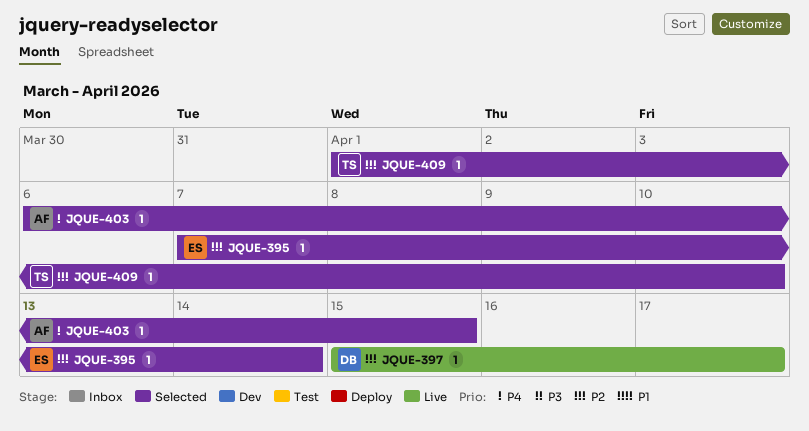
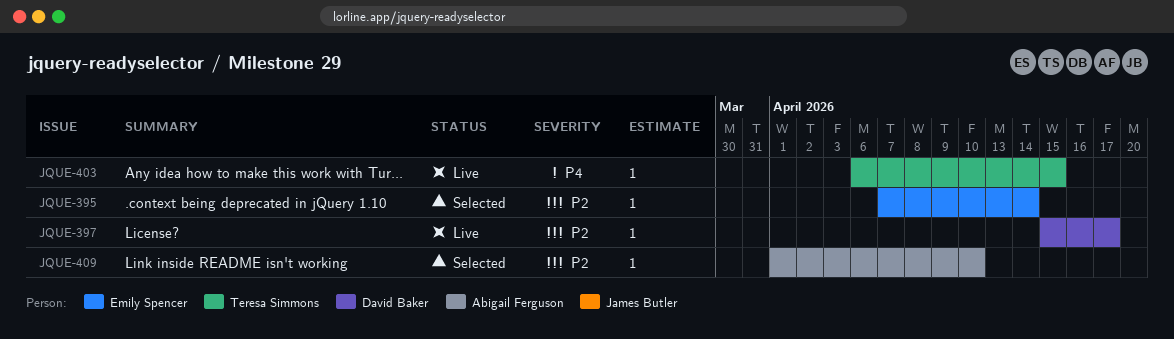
JQUE-403, status: Selected -> Live
JQUE-403, owner: Abigail Ferguson -> Teresa Simmons
JQUE-409, owner: Teresa Simmons -> Abigail Ferguson

